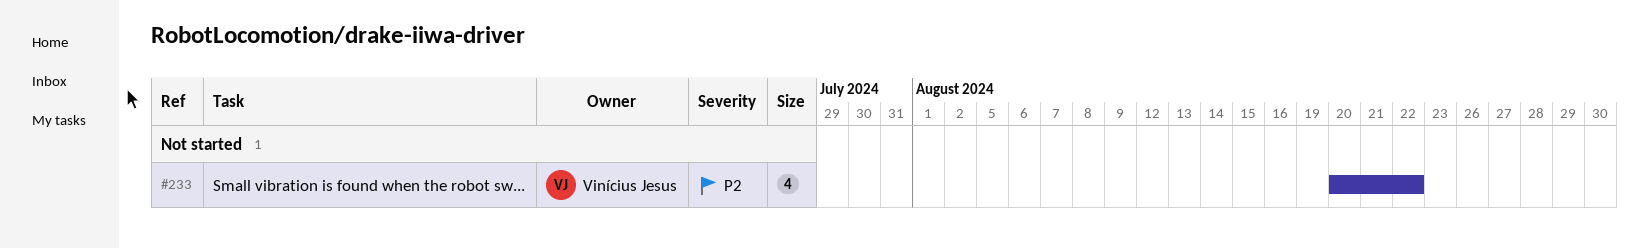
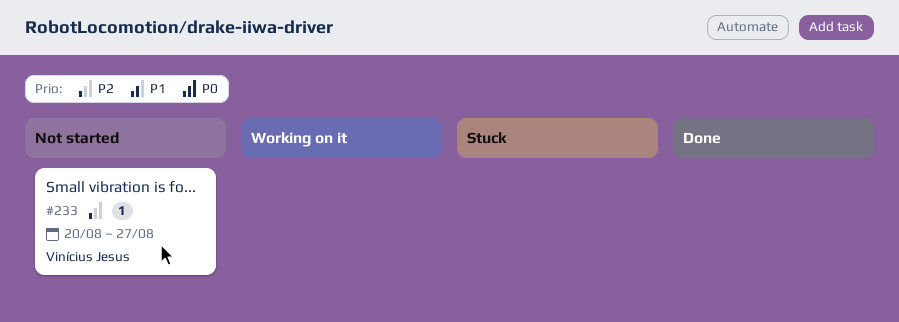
#233, estimate: 4 -> 1
#233, due: Aug 22 -> Aug 27

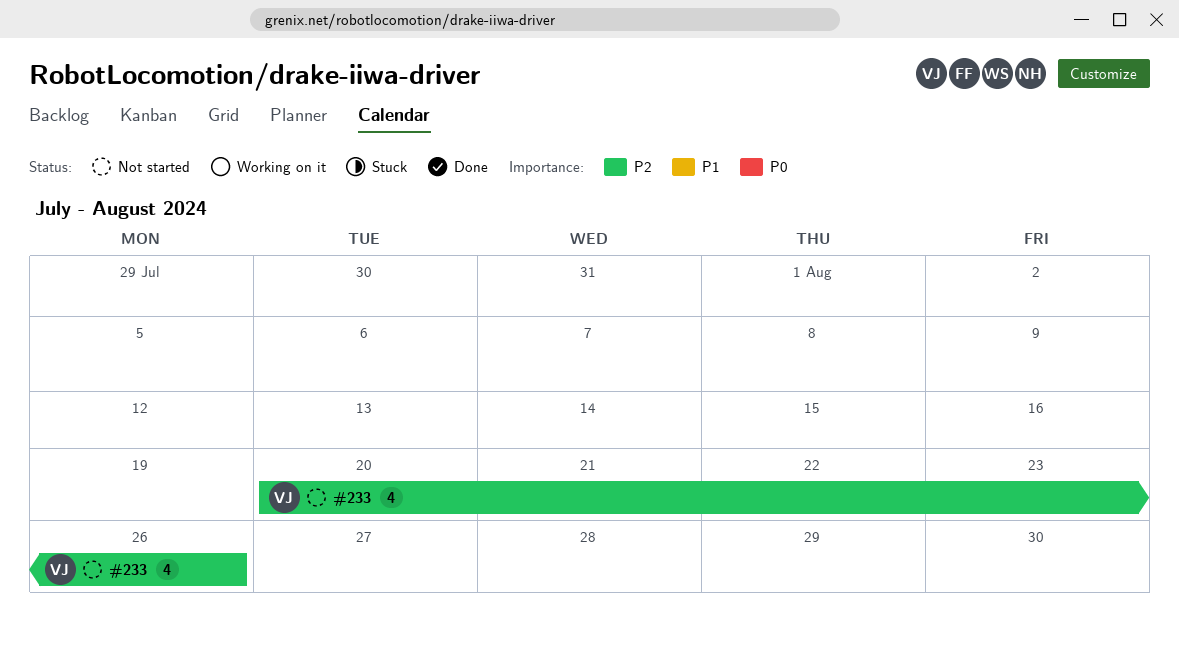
#233, estimate: 1 -> 4
#233, due: Aug 27 -> Aug 26

